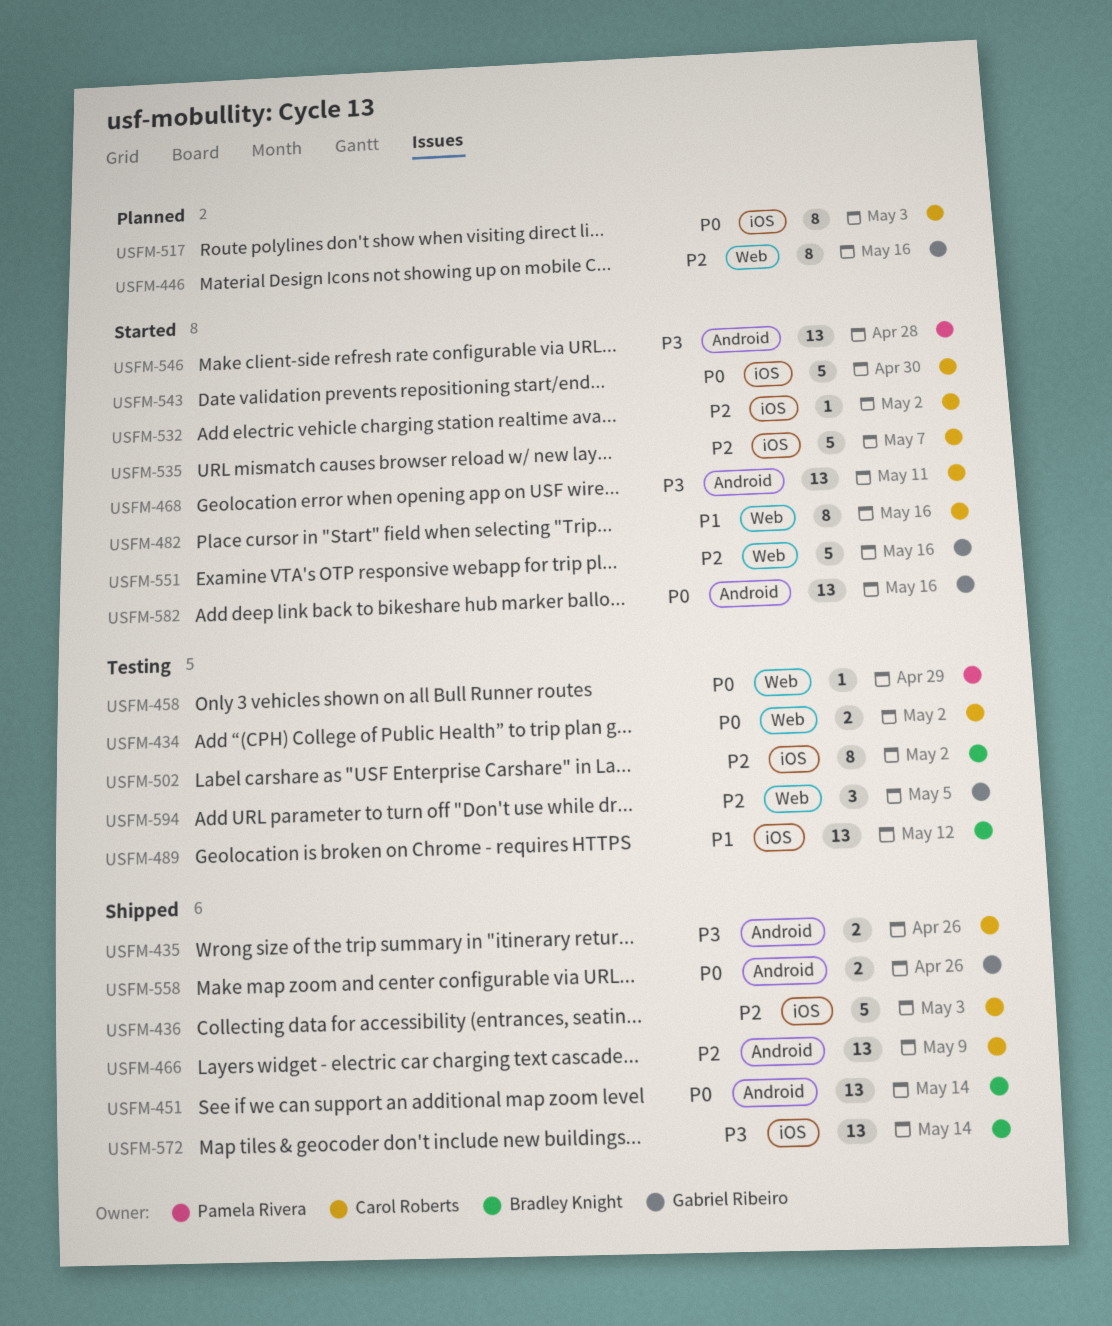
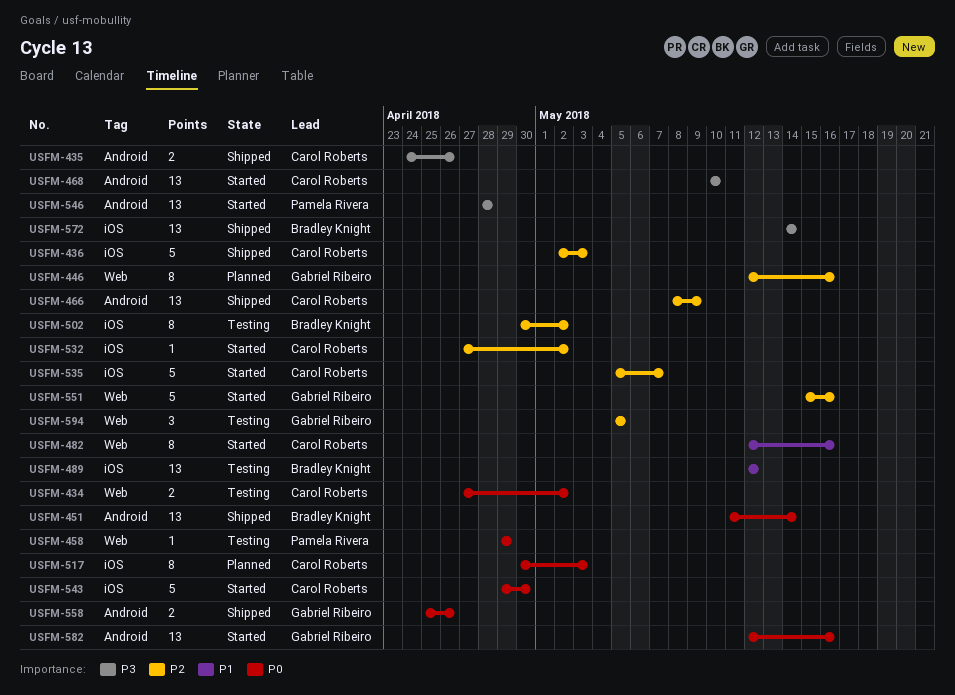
USFM-468, due: May 11 -> May 10

